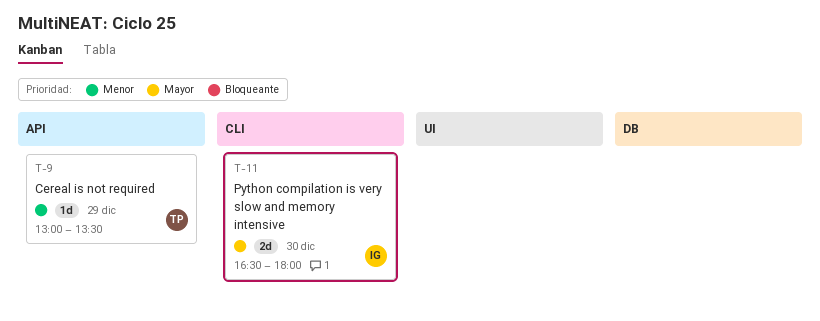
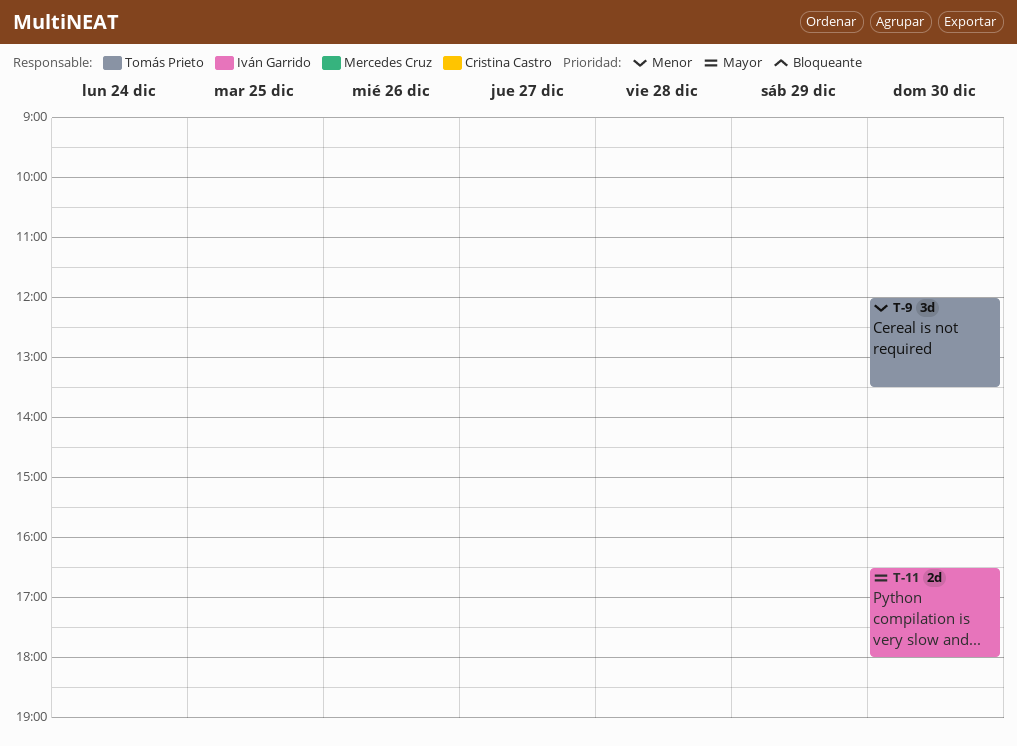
T-9, estimate: 1d -> 3d
T-9, day: Dec 29 -> Dec 30
T-9, begins: 13:00 -> 12:00

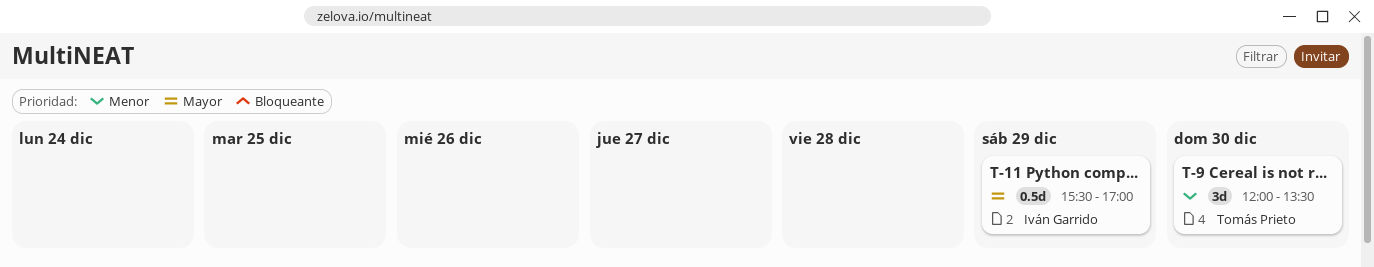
T-11, estimate: 2d -> 0.5d
T-11, day: Dec 30 -> Dec 29
T-11, begins: 16:30 -> 15:30
T-11, ends: 18:00 -> 17:00

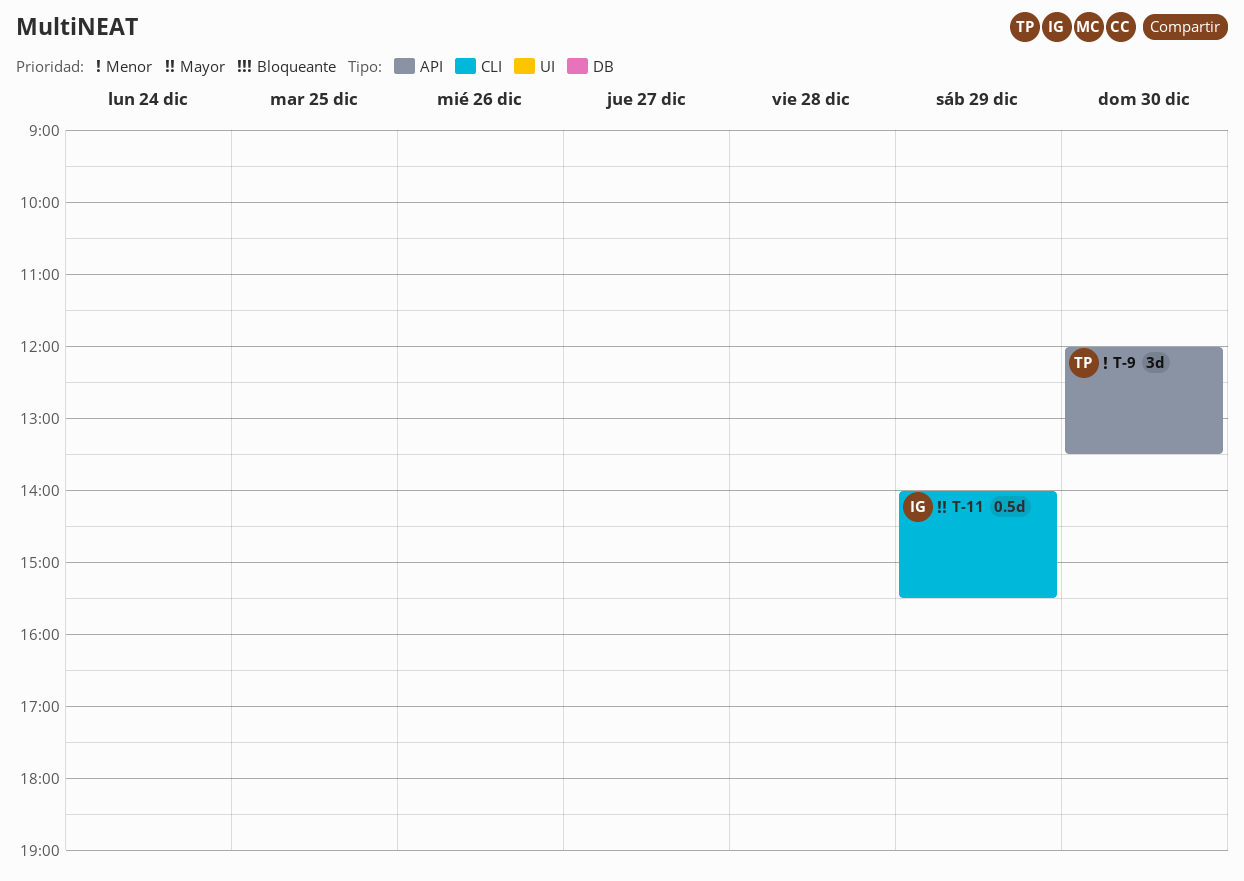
T-11, begins: 15:30 -> 14:00
T-11, ends: 17:00 -> 15:30

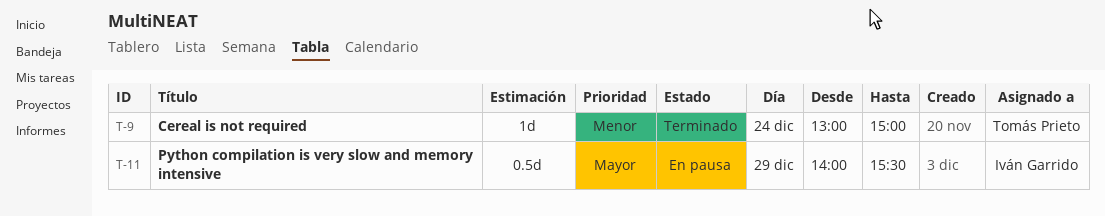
T-9, estimate: 3d -> 1d
T-9, day: Dec 30 -> Dec 24
T-9, begins: 12:00 -> 13:00
T-9, ends: 13:30 -> 15:00

